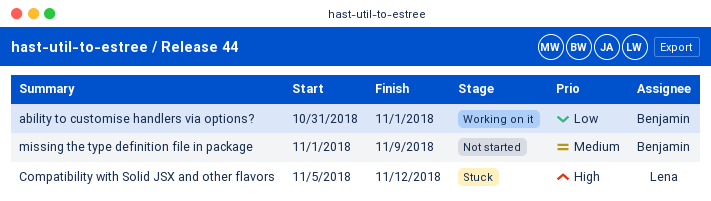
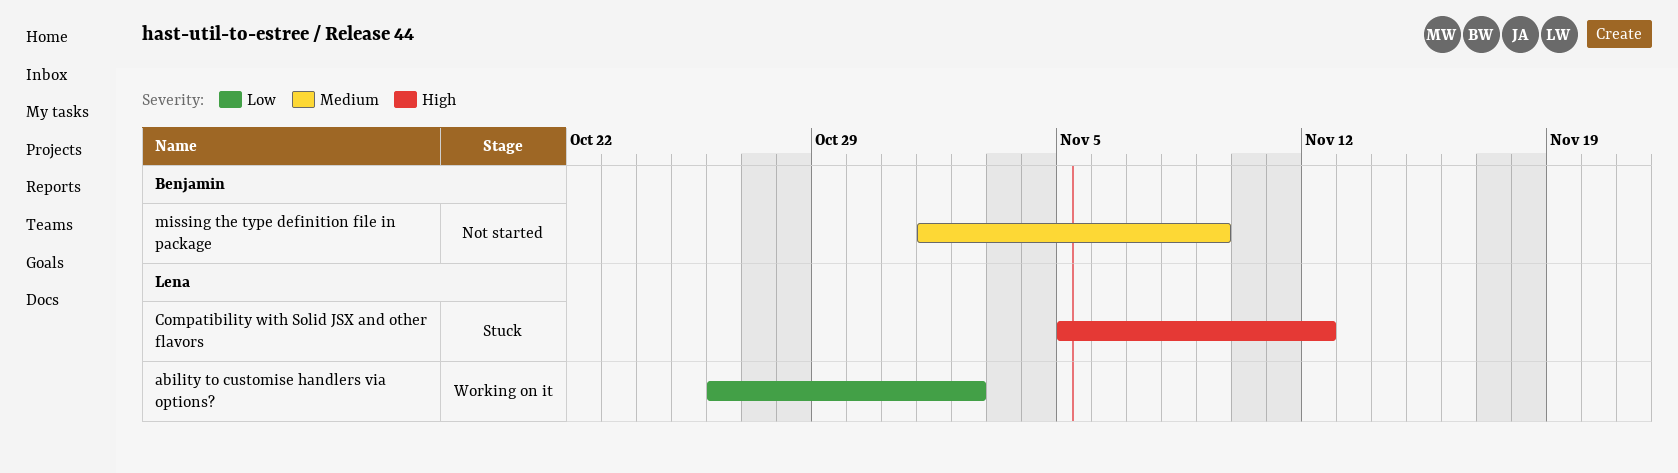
ability to customise handlers via options?, owner: Benjamin -> Lena
ability to customise handlers via options?, start: Oct 31 -> Oct 26
ability to customise handlers via options?, due: Nov 1 -> Nov 2

